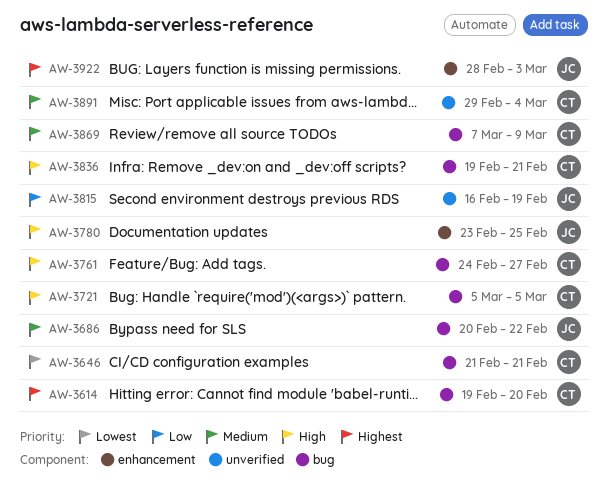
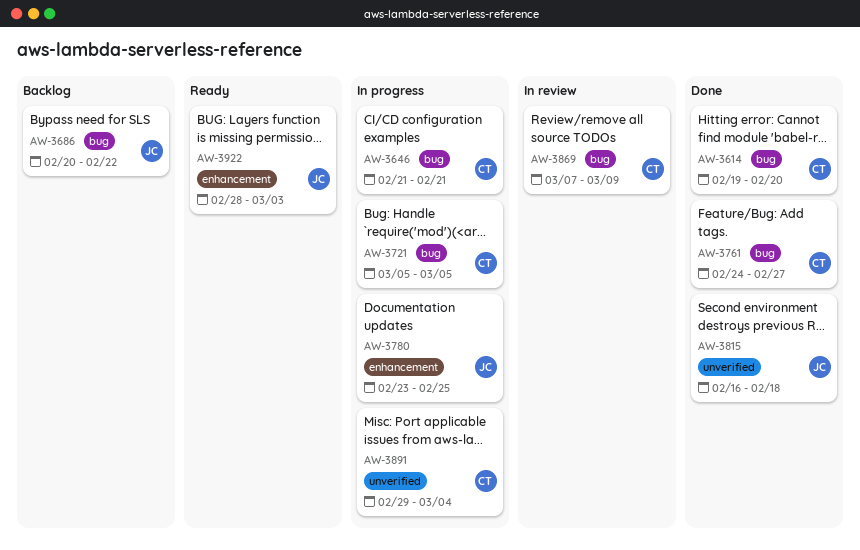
AW-3815, due: Feb 19 -> Feb 18
AW-3836: present -> none

